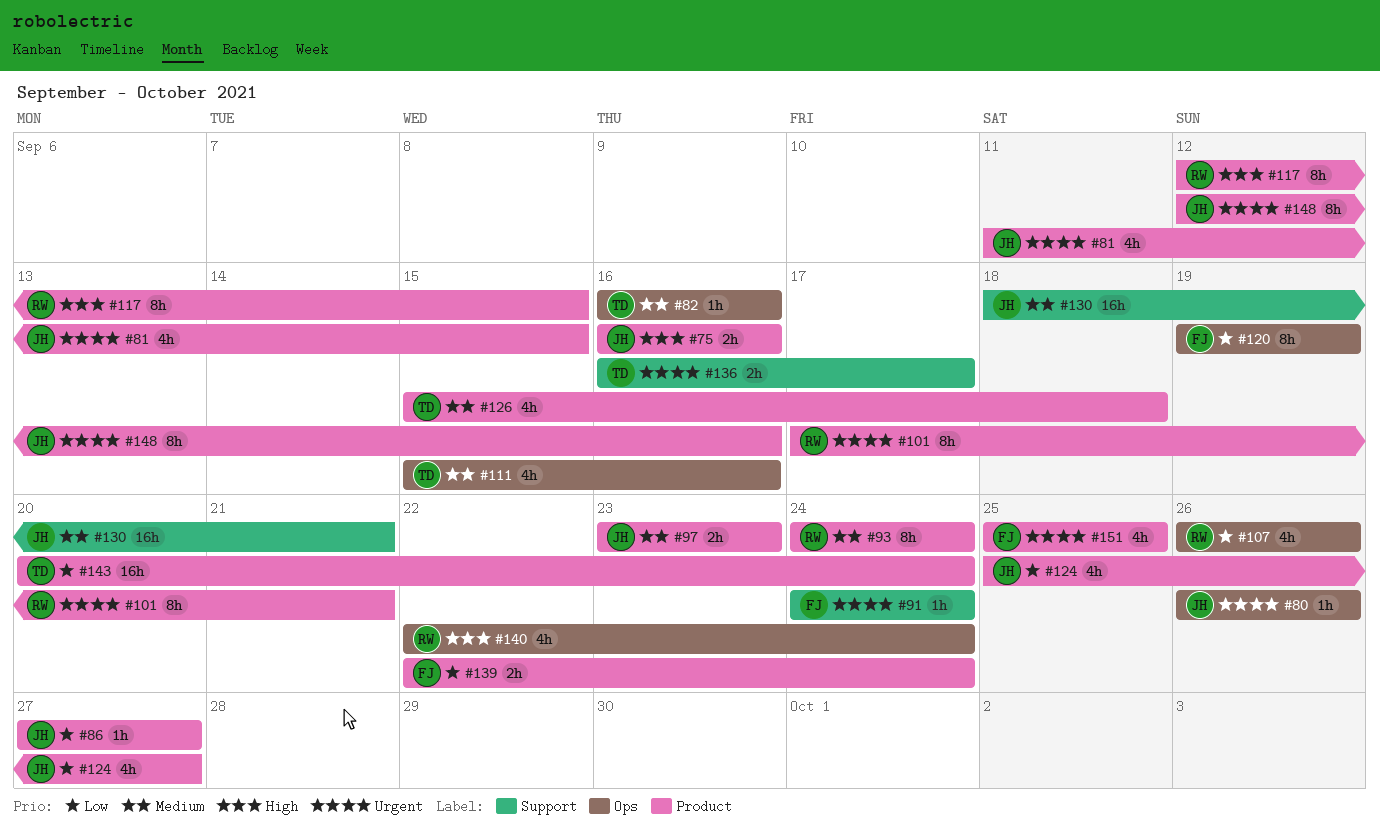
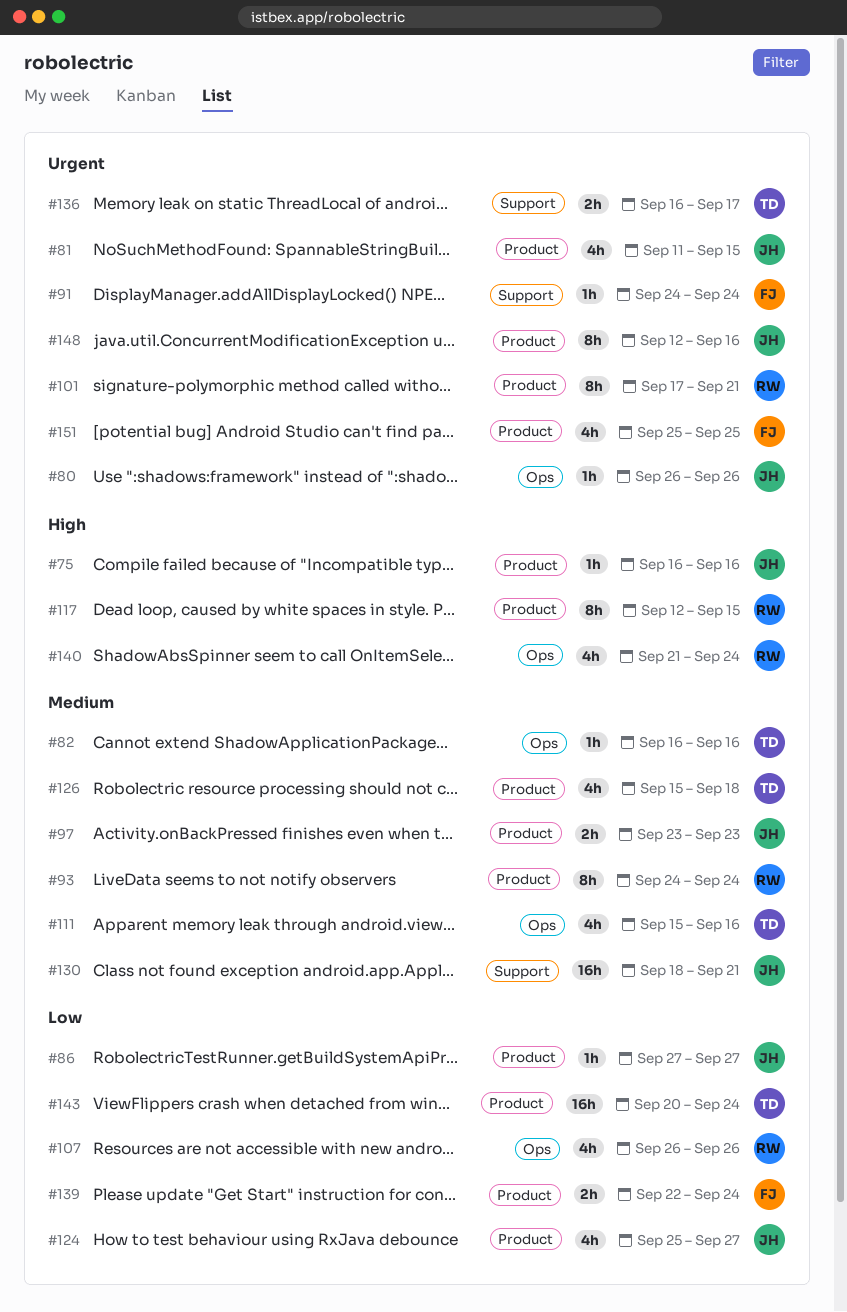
#75, estimate: 2h -> 1h
#120: present -> none
#140, start: Sep 22 -> Sep 21

